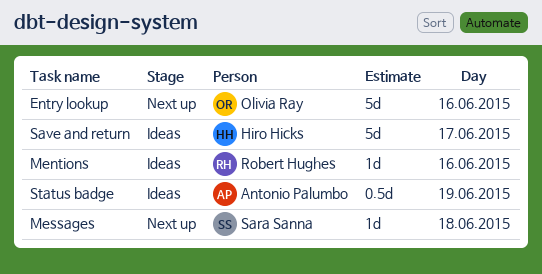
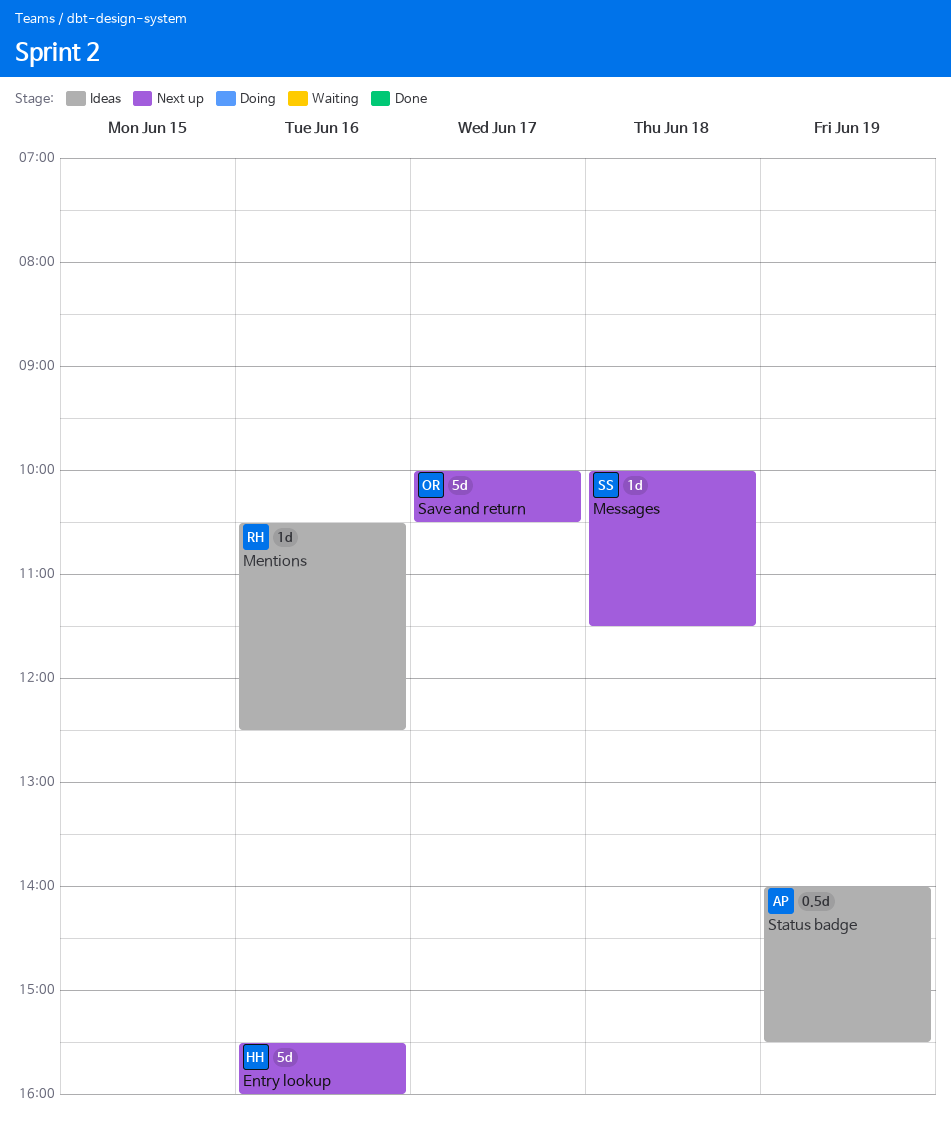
Entry lookup, owner: Olivia Ray -> Hiro Hicks
Save and return, status: Ideas -> Next up
Save and return, owner: Hiro Hicks -> Olivia Ray

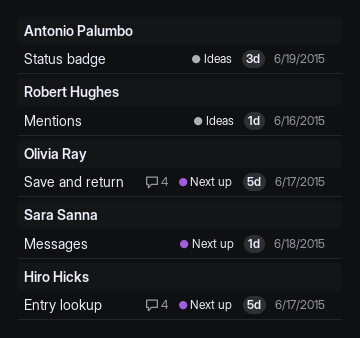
Entry lookup, day: Jun 16 -> Jun 17
Status badge, estimate: 0.5d -> 3d

